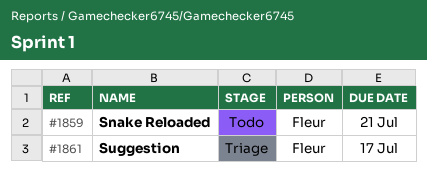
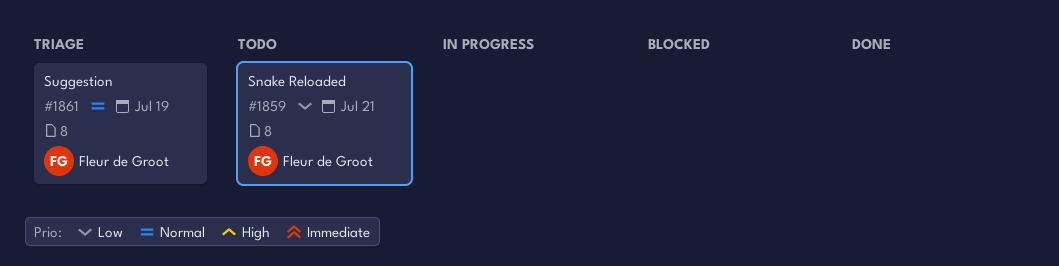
#1861, due: Jul 17 -> Jul 19

